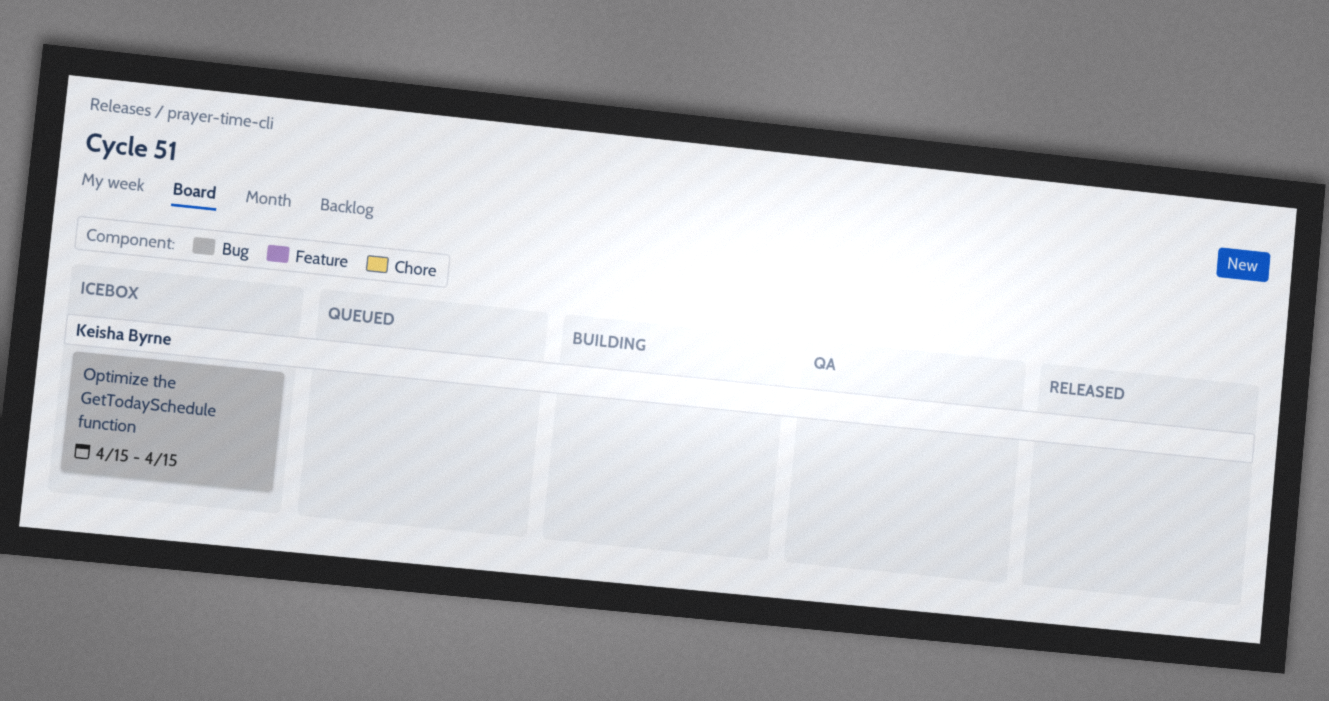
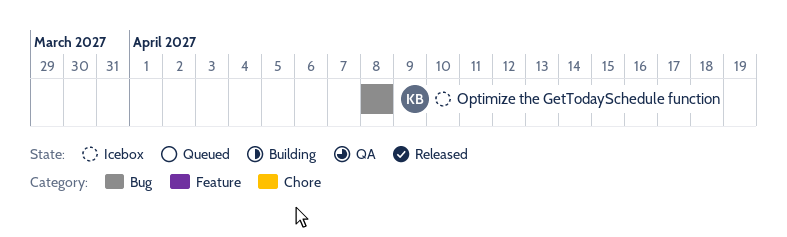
Optimize the GetTodaySchedule function, start: Apr 15 -> Apr 8
Optimize the GetTodaySchedule function, due: Apr 15 -> Apr 8

